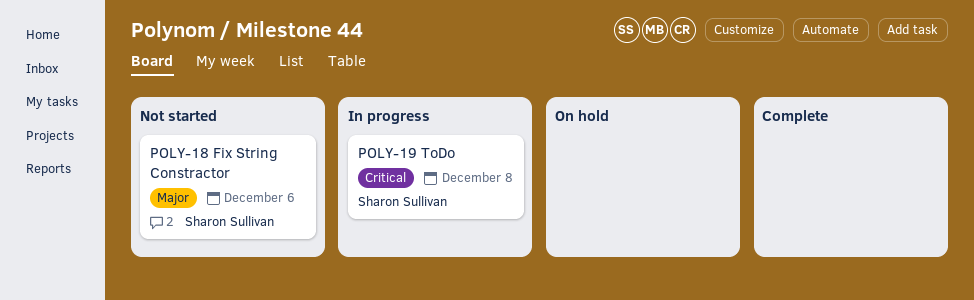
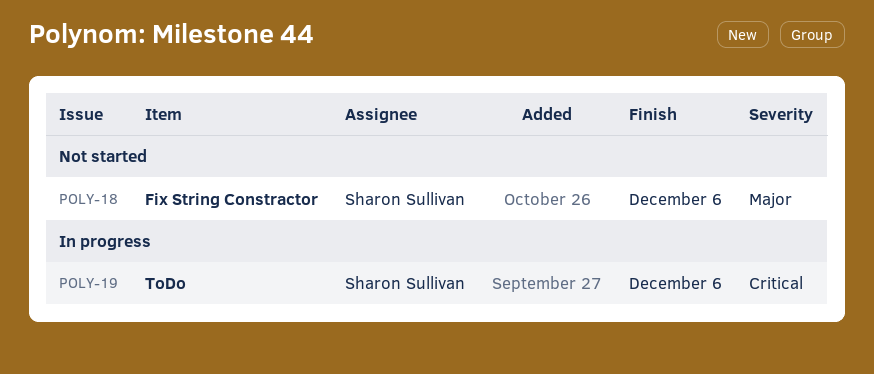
POLY-19, due: Dec 8 -> Dec 6

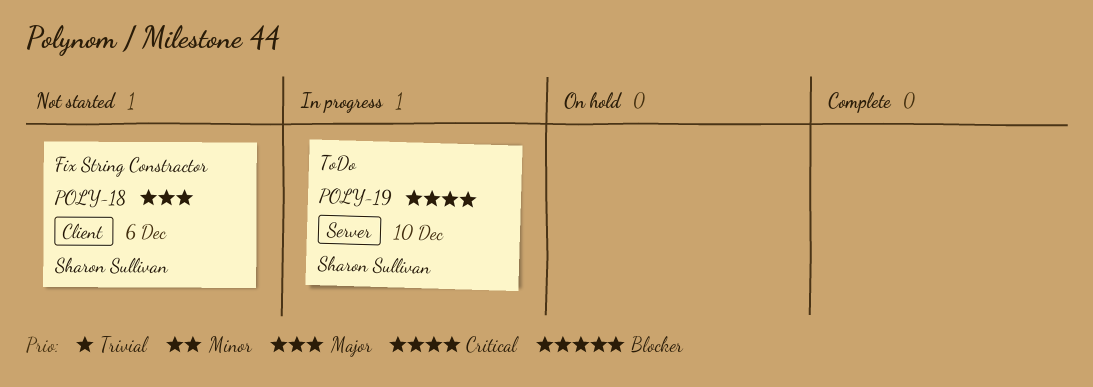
POLY-19, due: Dec 6 -> Dec 10

